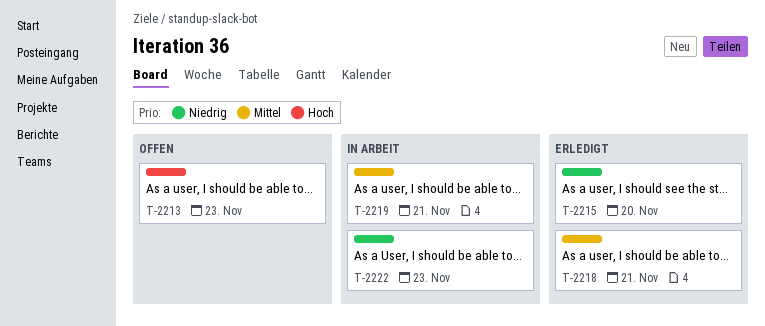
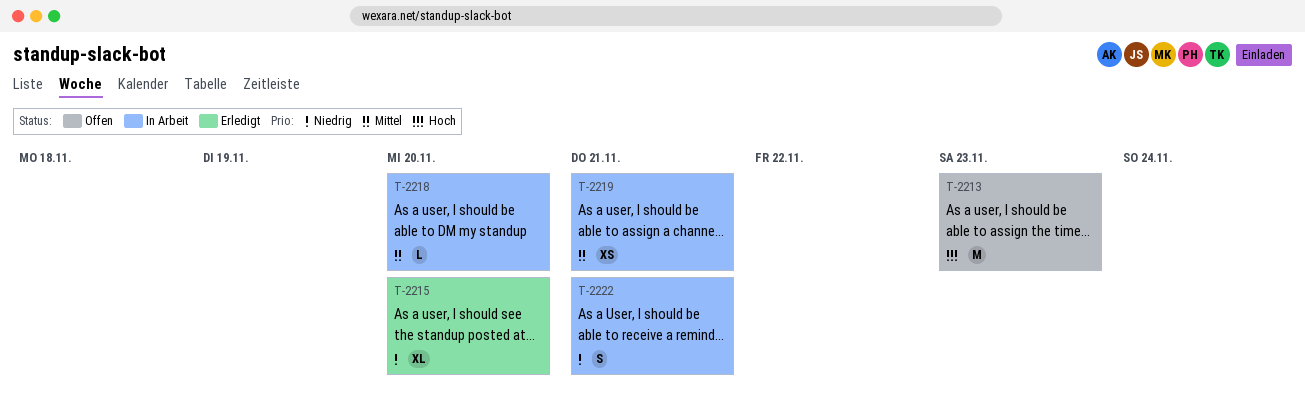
T-2218, status: Erledigt -> In Arbeit
T-2218, due: Nov 21 -> Nov 20
T-2222, due: Nov 23 -> Nov 21

